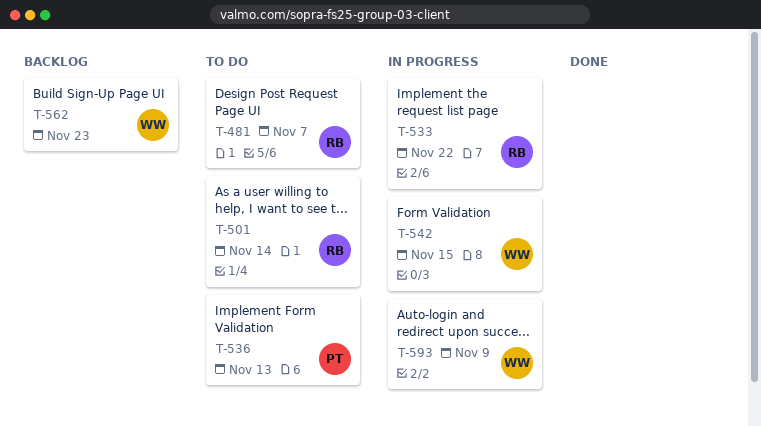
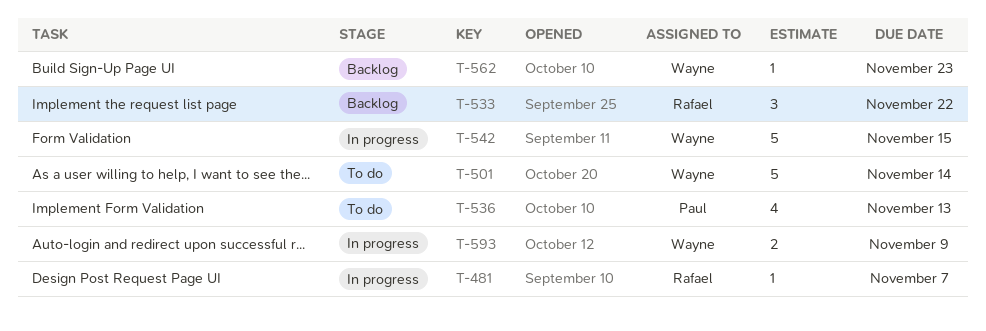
T-481, status: To do -> In progress
T-501, owner: Rafael -> Wayne
T-533, status: In progress -> Backlog

